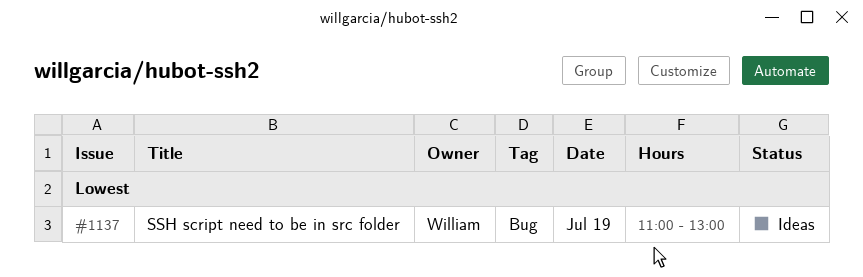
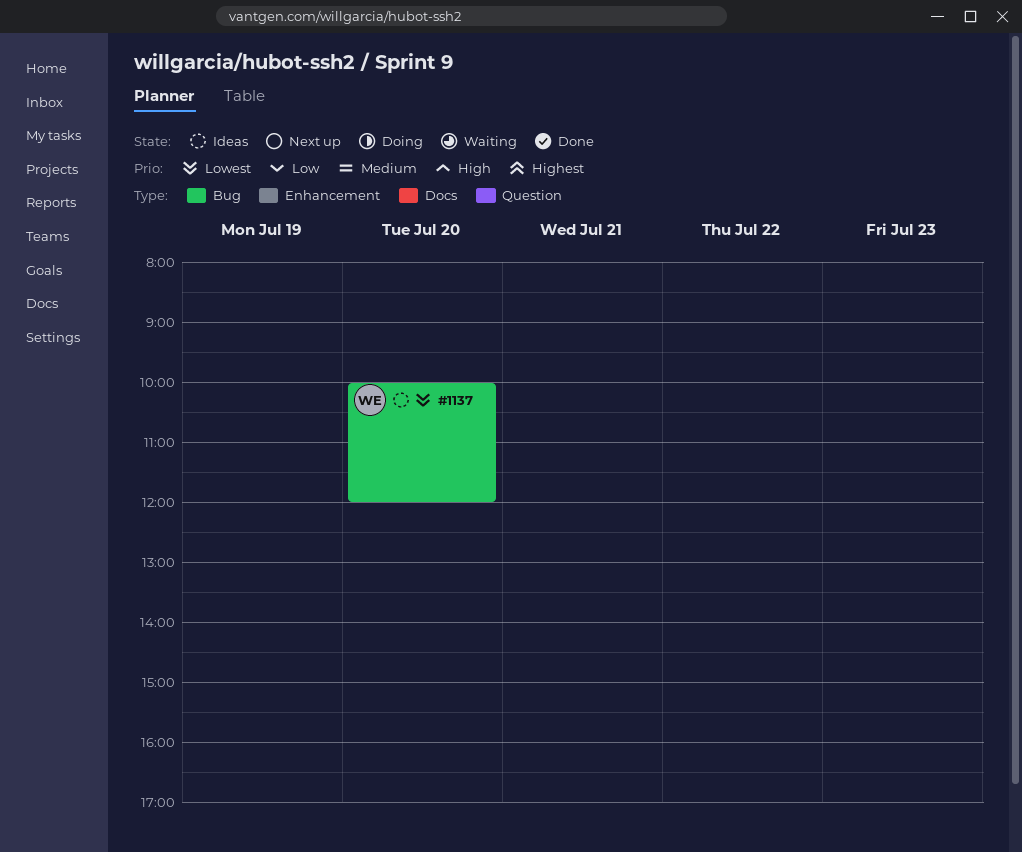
#1137, day: Jul 19 -> Jul 20
#1137, begins: 11:00 -> 10:00
#1137, ends: 13:00 -> 12:00

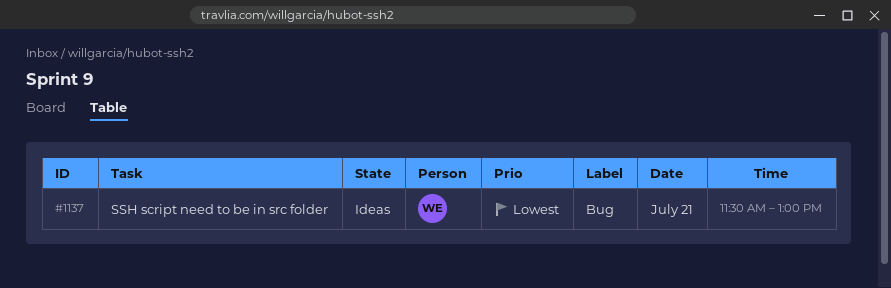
#1137, day: Jul 20 -> Jul 21
#1137, begins: 10:00 -> 11:30
#1137, ends: 12:00 -> 13:00

